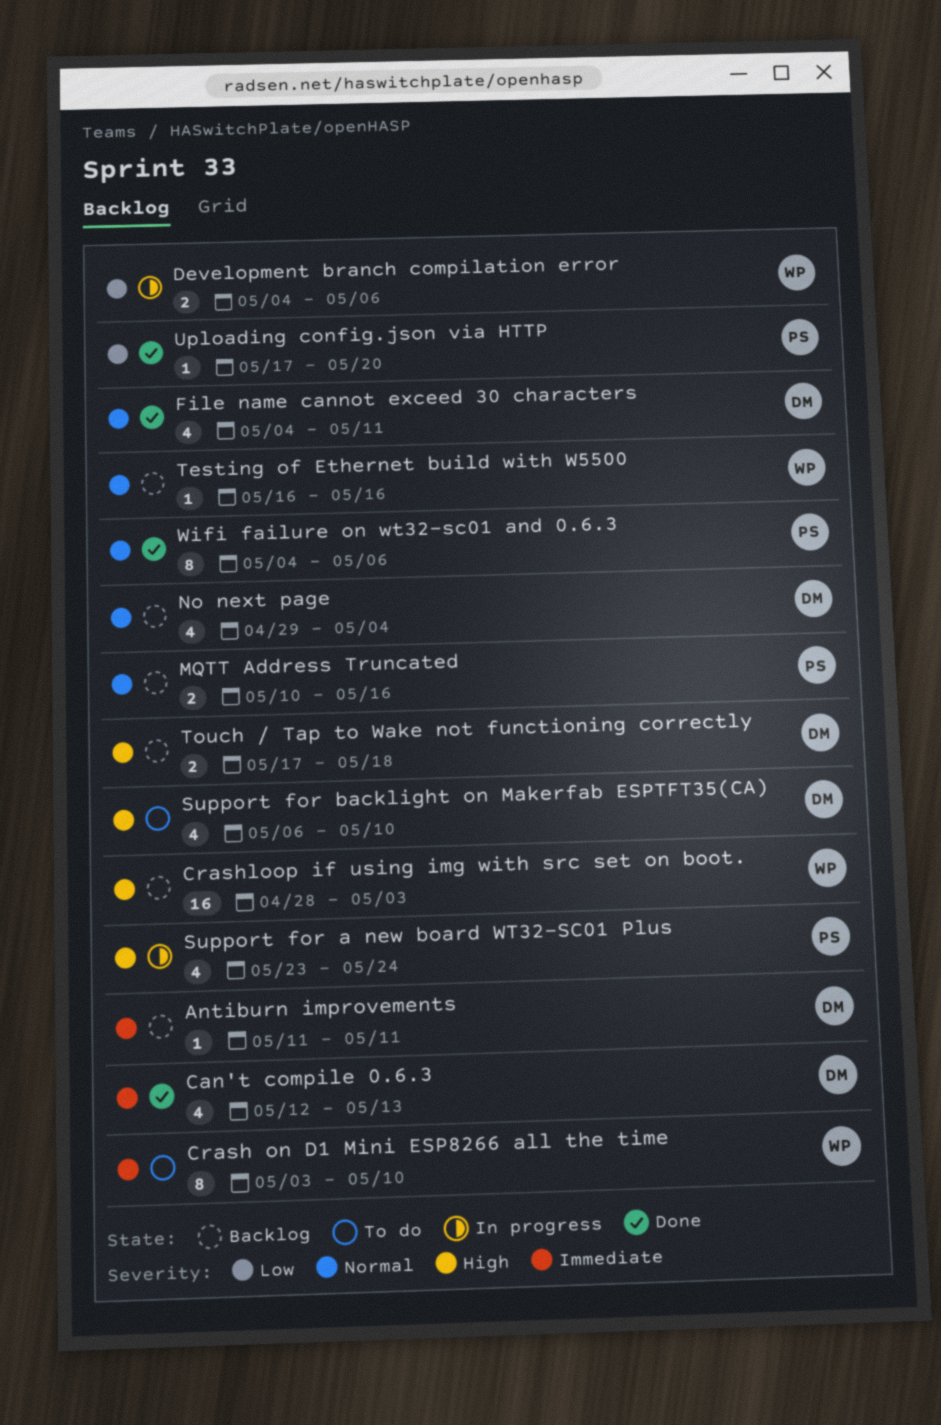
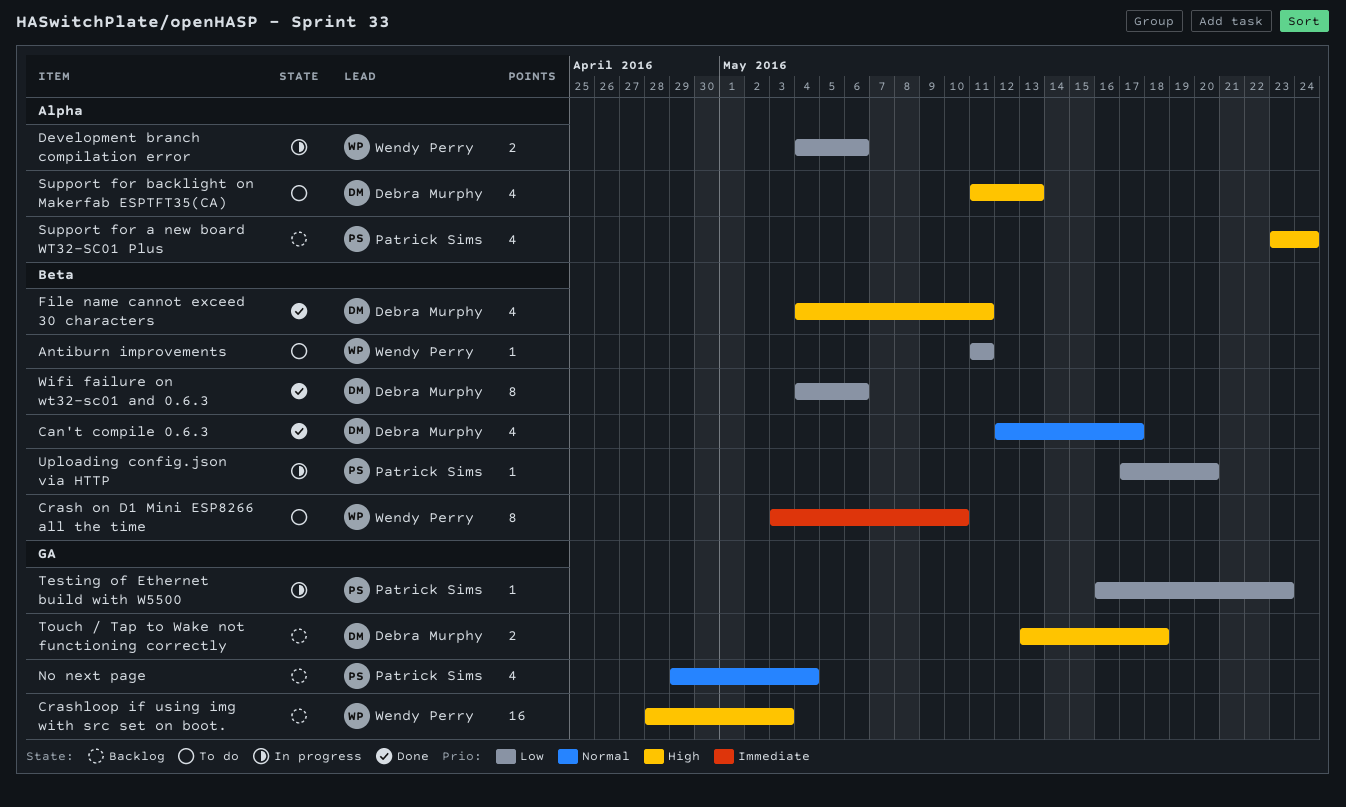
Antiburn improvements, status: Backlog -> To do
Antiburn improvements, owner: Debra Murphy -> Wendy Perry
Antiburn improvements, priority: Immediate -> Low
Can't compile 0.6.3, priority: Immediate -> Normal
Can't compile 0.6.3, due: May 13 -> May 17
File name cannot exceed 30 characters, priority: Normal -> High
MQTT Address Truncated: present -> none
No next page, owner: Debra Murphy -> Patrick Sims
Support for a new board WT32-SC01 Plus, status: In progress -> Backlog
Support for backlight on Makerfab ESPTFT35(CA), start: May 6 -> May 11
Support for backlight on Makerfab ESPTFT35(CA), due: May 10 -> May 13
Testing of Ethernet build with W5500, status: Backlog -> In progress
Testing of Ethernet build with W5500, owner: Wendy Perry -> Patrick Sims
Testing of Ethernet build with W5500, priority: Normal -> Low
Testing of Ethernet build with W5500, due: May 16 -> May 23
Touch / Tap to Wake not functioning correctly, start: May 17 -> May 13
Uploading config.json via HTTP, status: Done -> In progress
Wifi failure on wt32-sc01 and 0.6.3, owner: Patrick Sims -> Debra Murphy
Wifi failure on wt32-sc01 and 0.6.3, priority: Normal -> Low

